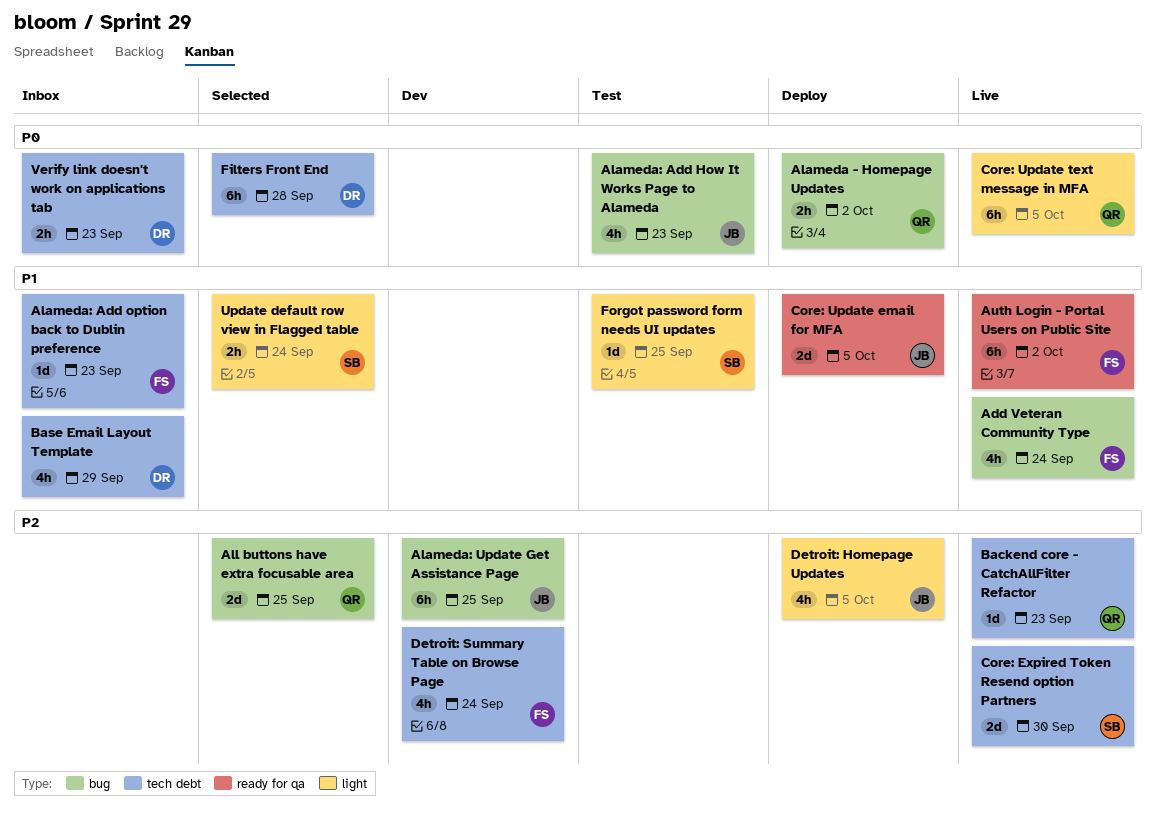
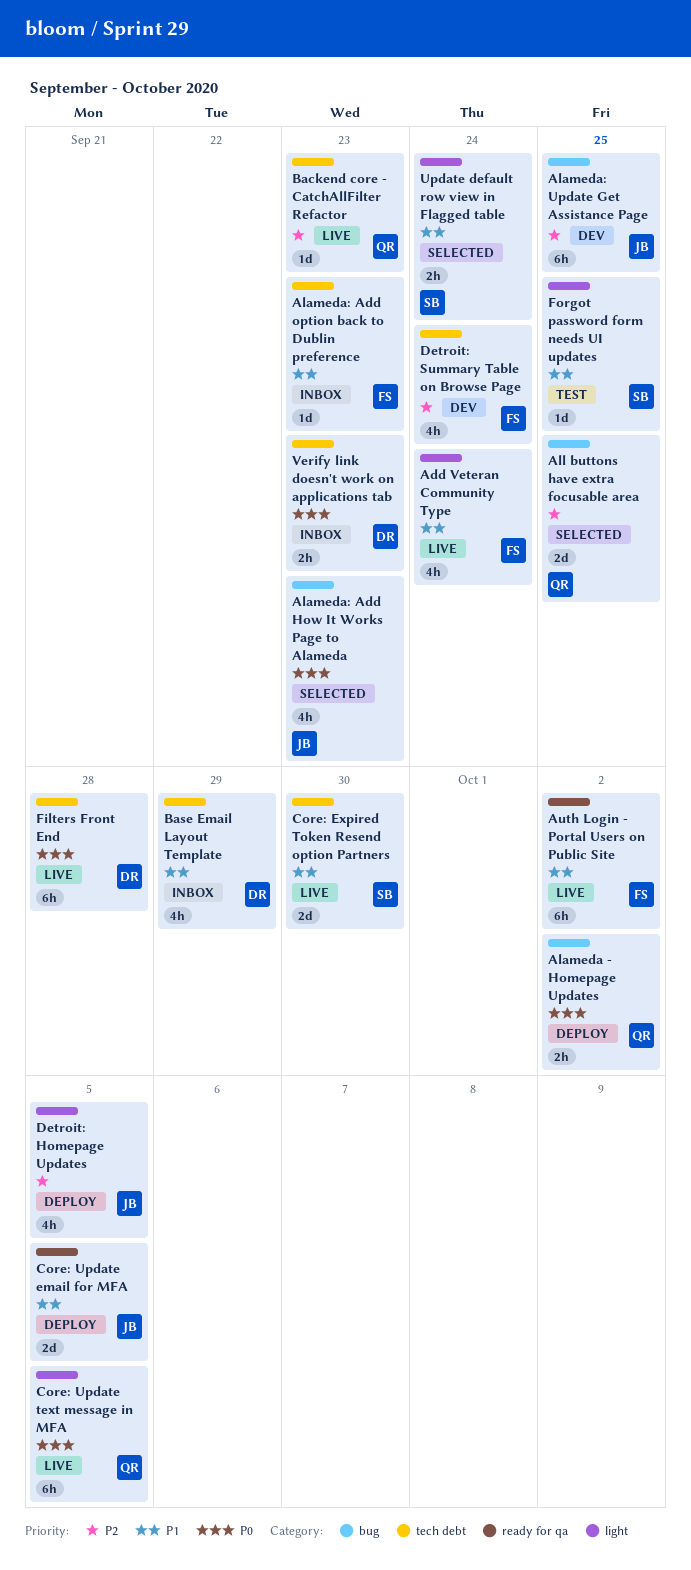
Add Veteran Community Type, label: bug -> light
Alameda: Add How It Works Page to Alameda, status: Test -> Selected
Core: Expired Token Resend option Partners, priority: P2 -> P1
Filters Front End, status: Selected -> Live

